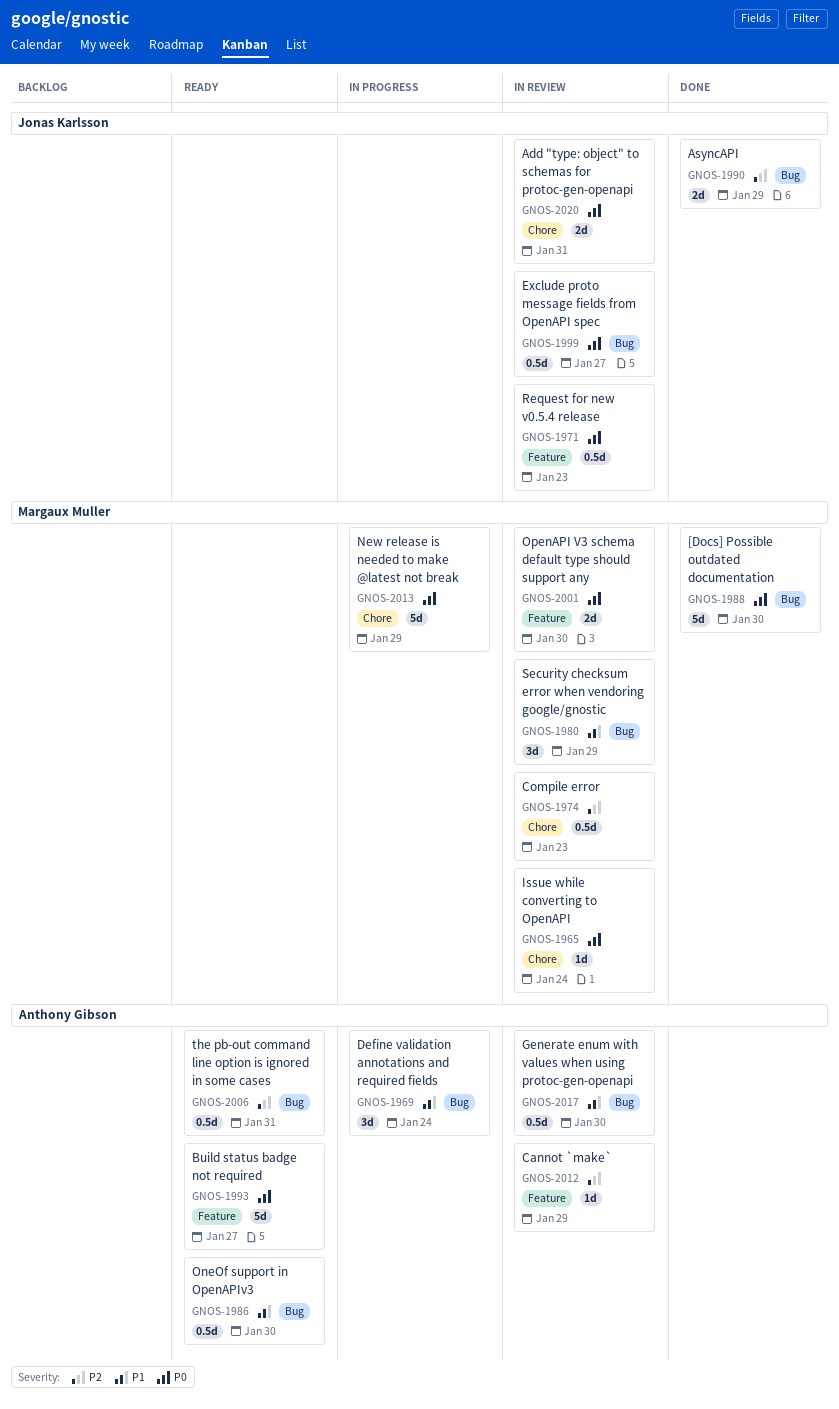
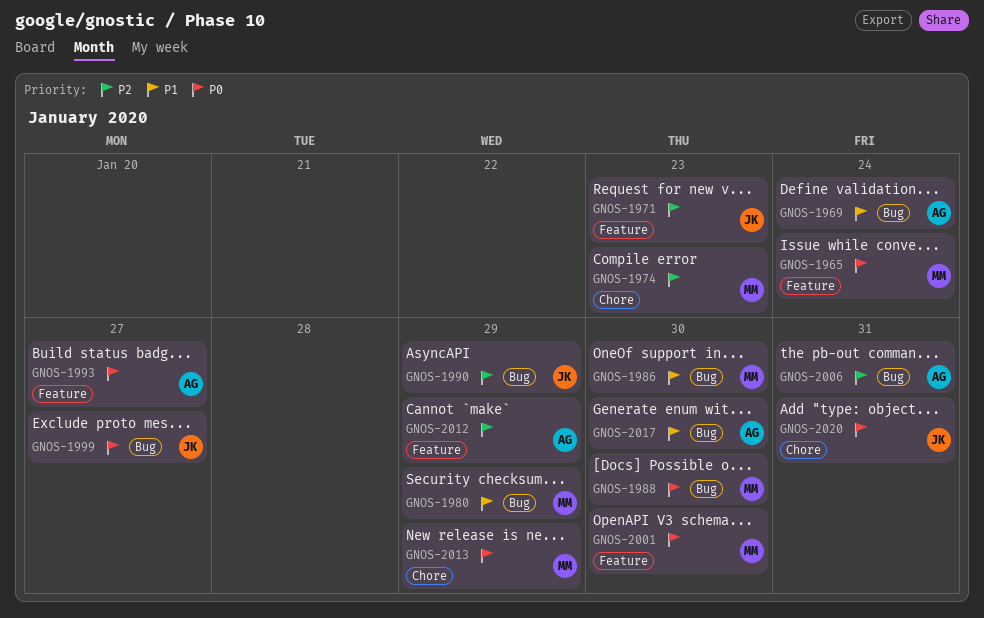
GNOS-1965, label: Chore -> Feature
GNOS-1971, priority: P0 -> P2
GNOS-1986, owner: Anthony Gibson -> Margaux Muller

